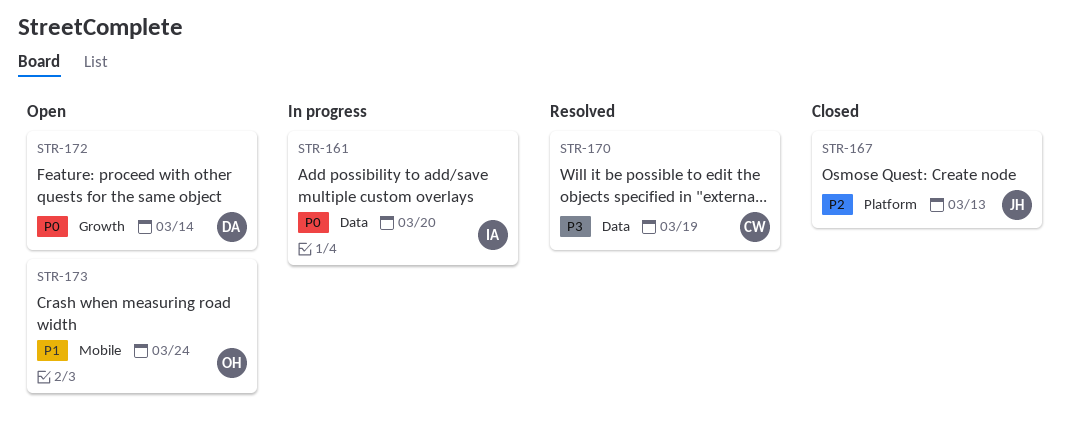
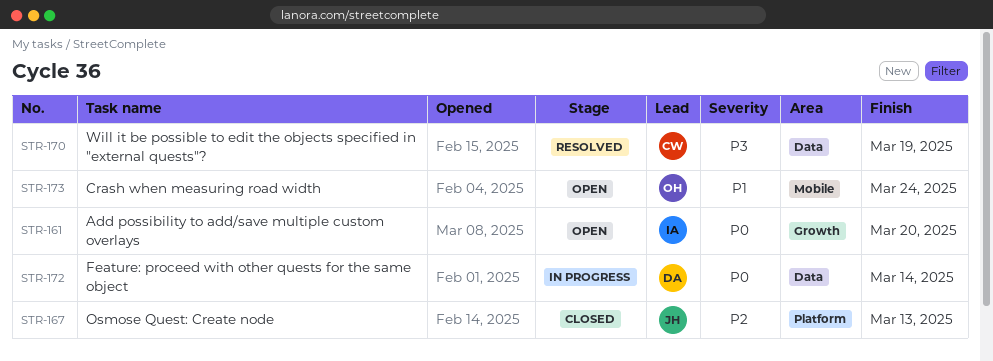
STR-161, status: In progress -> Open
STR-161, label: Data -> Growth
STR-172, status: Open -> In progress
STR-172, label: Growth -> Data

